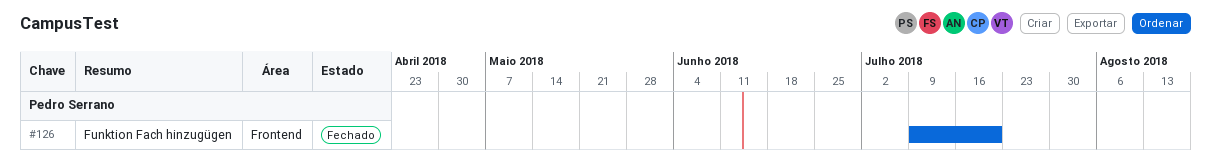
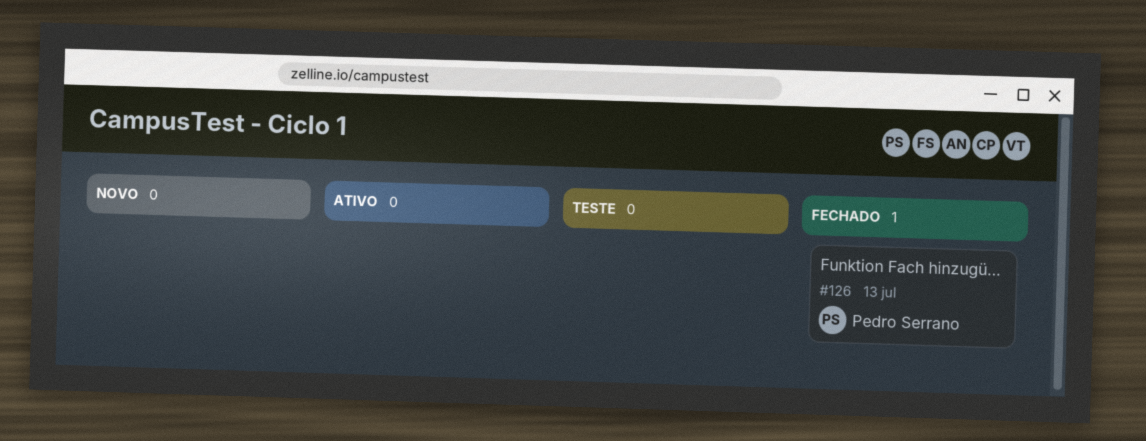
#126, due: Jul 20 -> Jul 13

